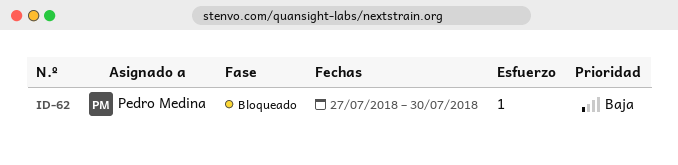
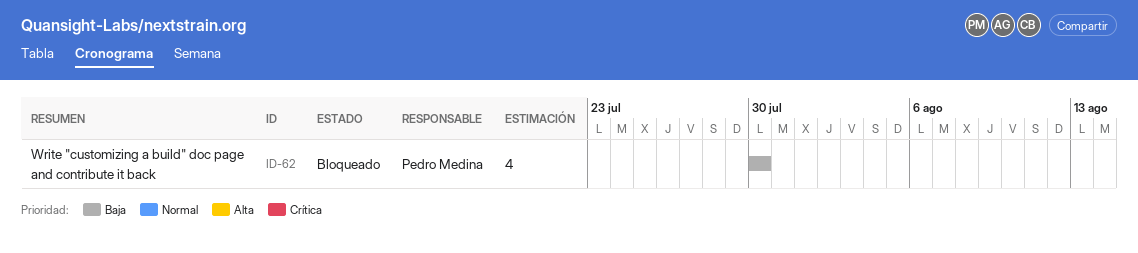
ID-62, estimate: 1 -> 4
ID-62, start: Jul 27 -> Jul 30

